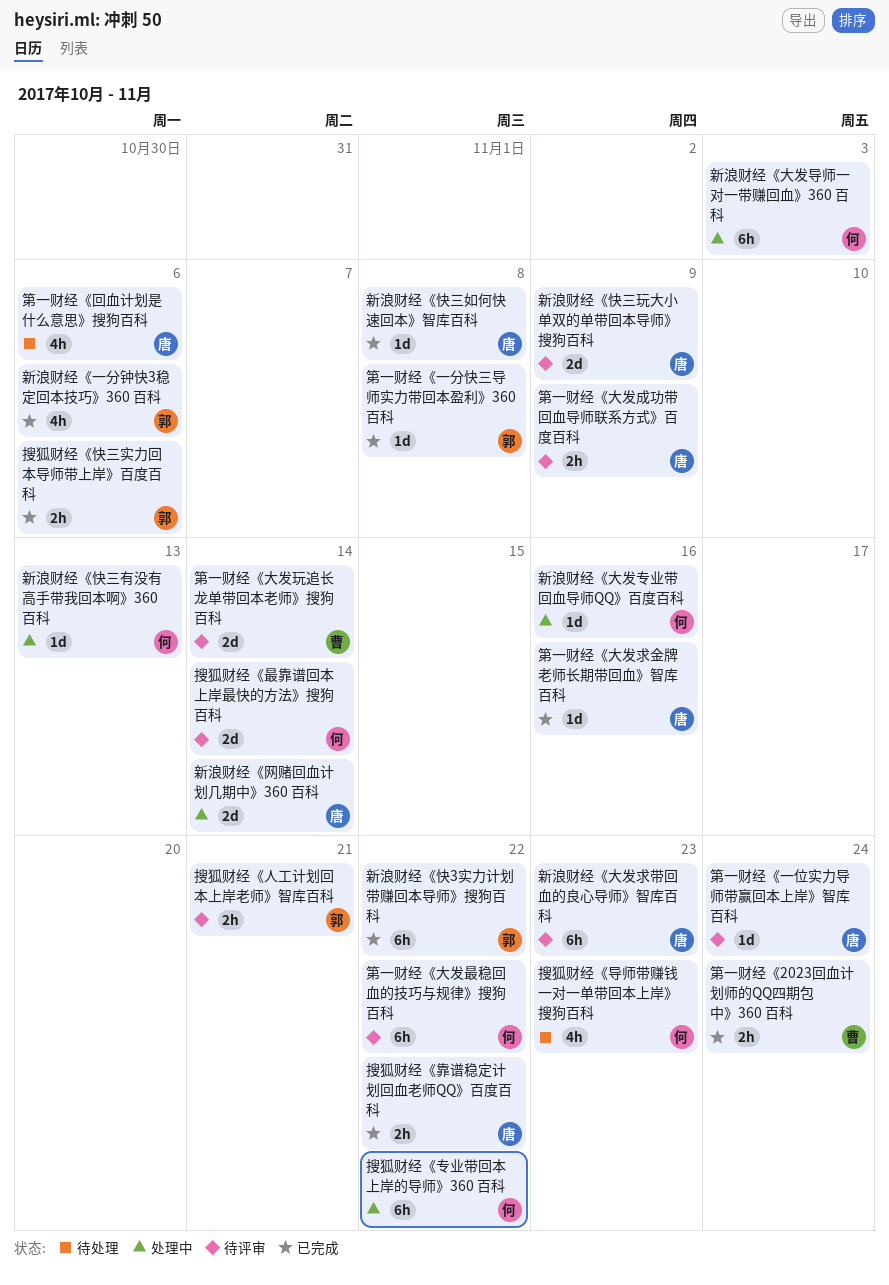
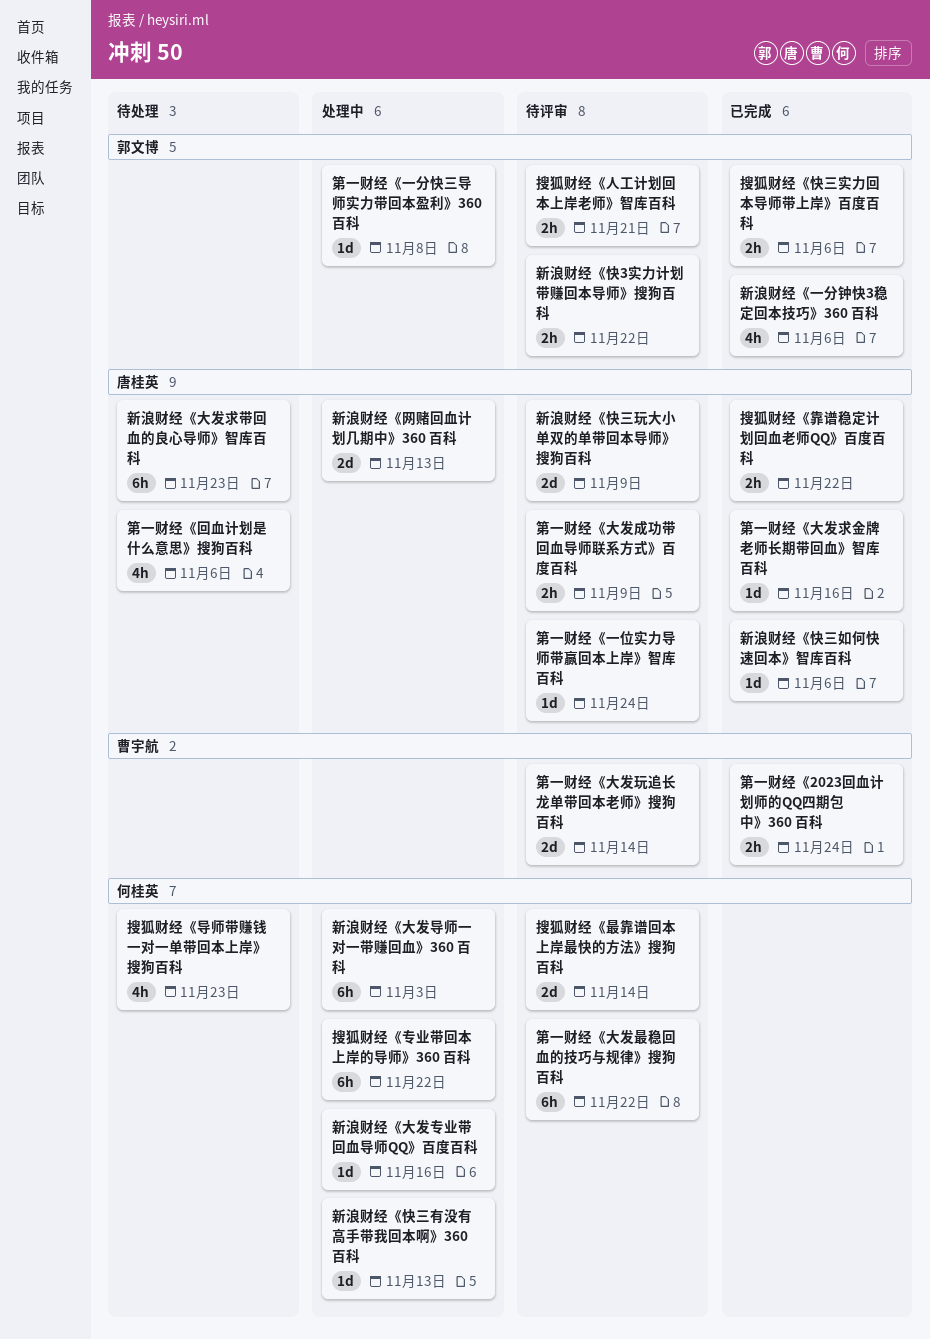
新浪财经《大发求带回血的良心导师》智库百科, status: 待评审 -> 待处理
新浪财经《快3实力计划带赚回本导师》搜狗百科, status: 已完成 -> 待评审
新浪财经《快3实力计划带赚回本导师》搜狗百科, estimate: 6h -> 2h
新浪财经《快三如何快速回本》智库百科, due: Nov 8 -> Nov 6
新浪财经《网赌回血计划几期中》360 百科, due: Nov 14 -> Nov 13
第一财经《一分快三导师实力带回本盈利》360 百科, status: 已完成 -> 处理中

